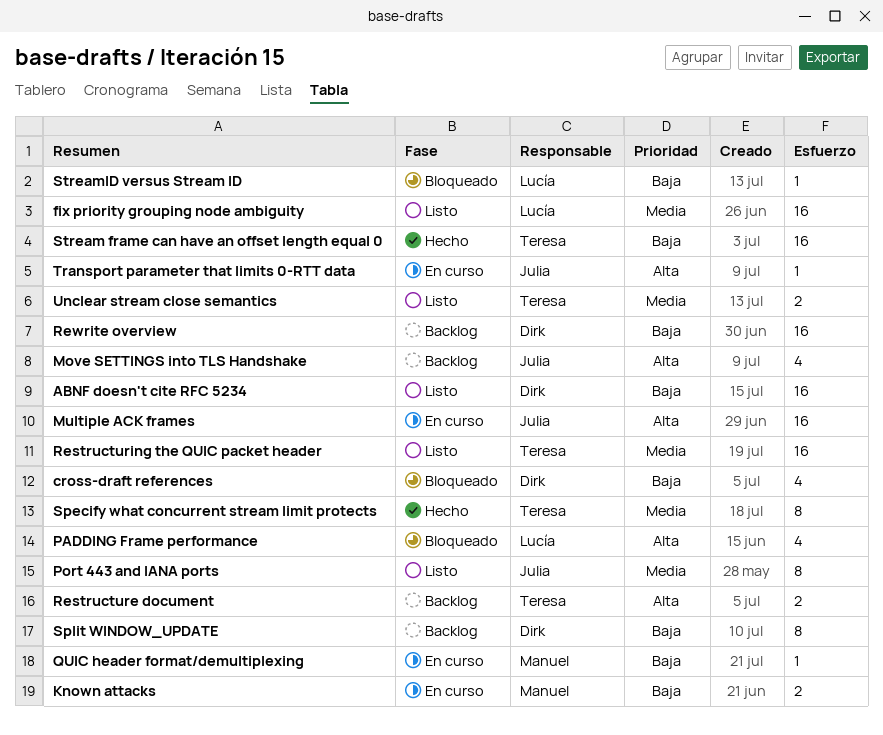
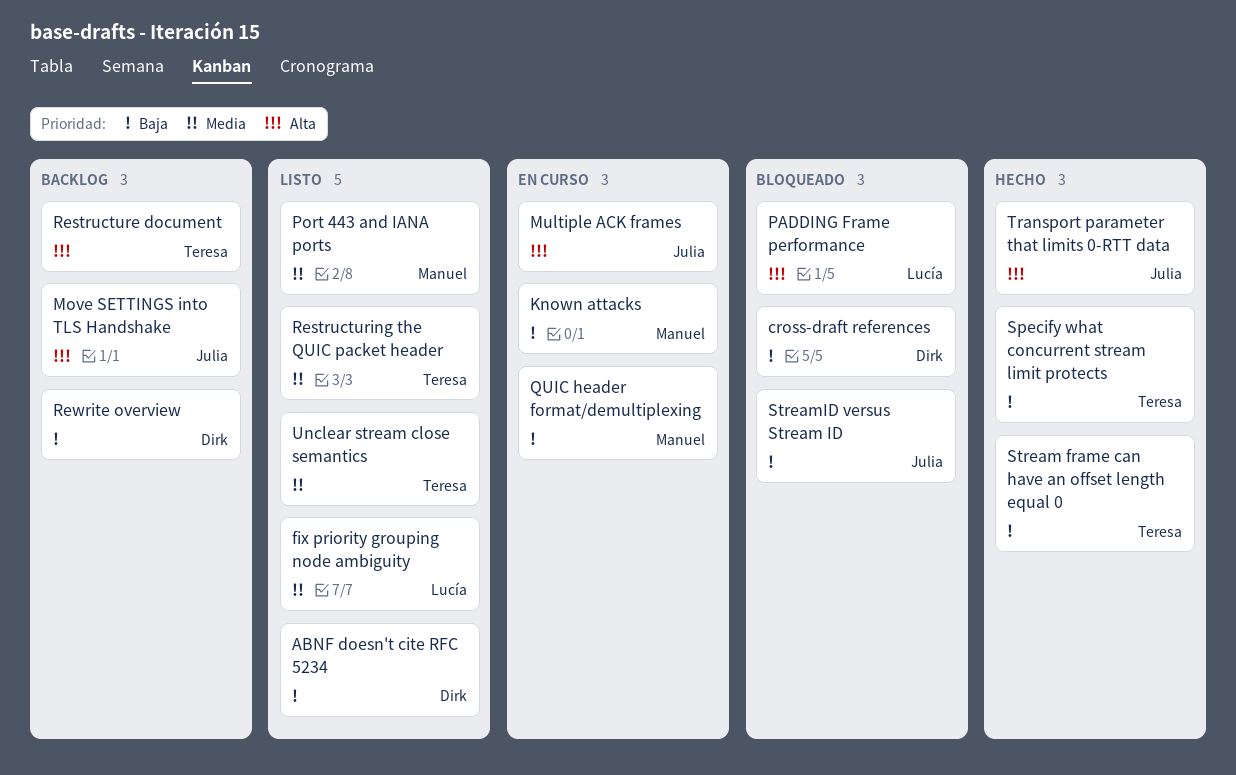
Port 443 and IANA ports, owner: Julia -> Manuel
Specify what concurrent stream limit protects, priority: Media -> Baja
Split WINDOW_UPDATE: present -> none
StreamID versus Stream ID, owner: Lucía -> Julia
Transport parameter that limits 0-RTT data, status: En curso -> Hecho

